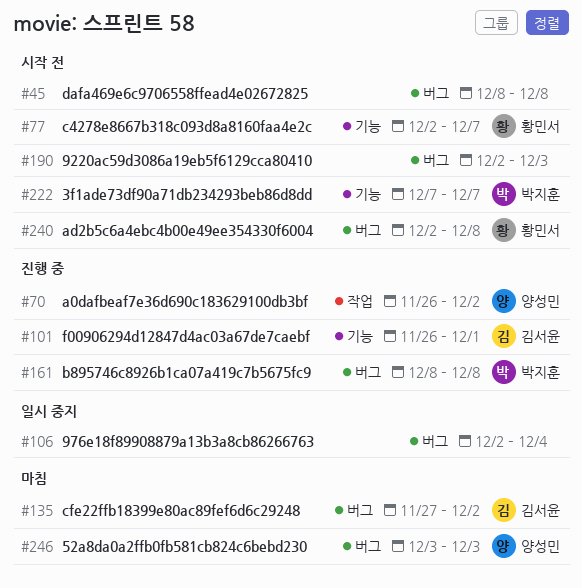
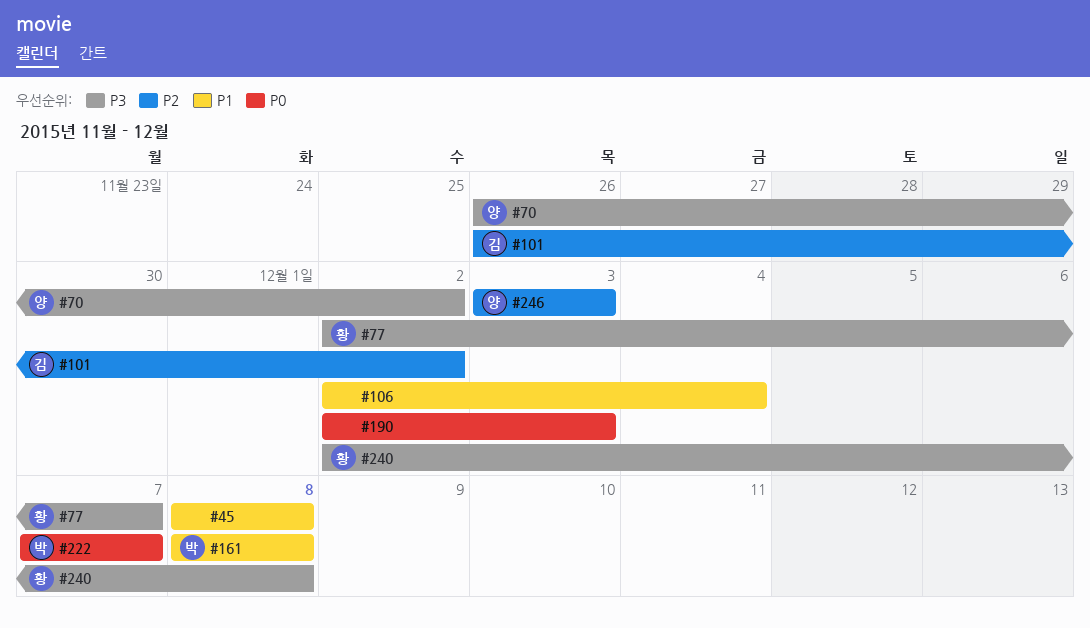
#101, due: Dec 1 -> Dec 2
#135: present -> none

